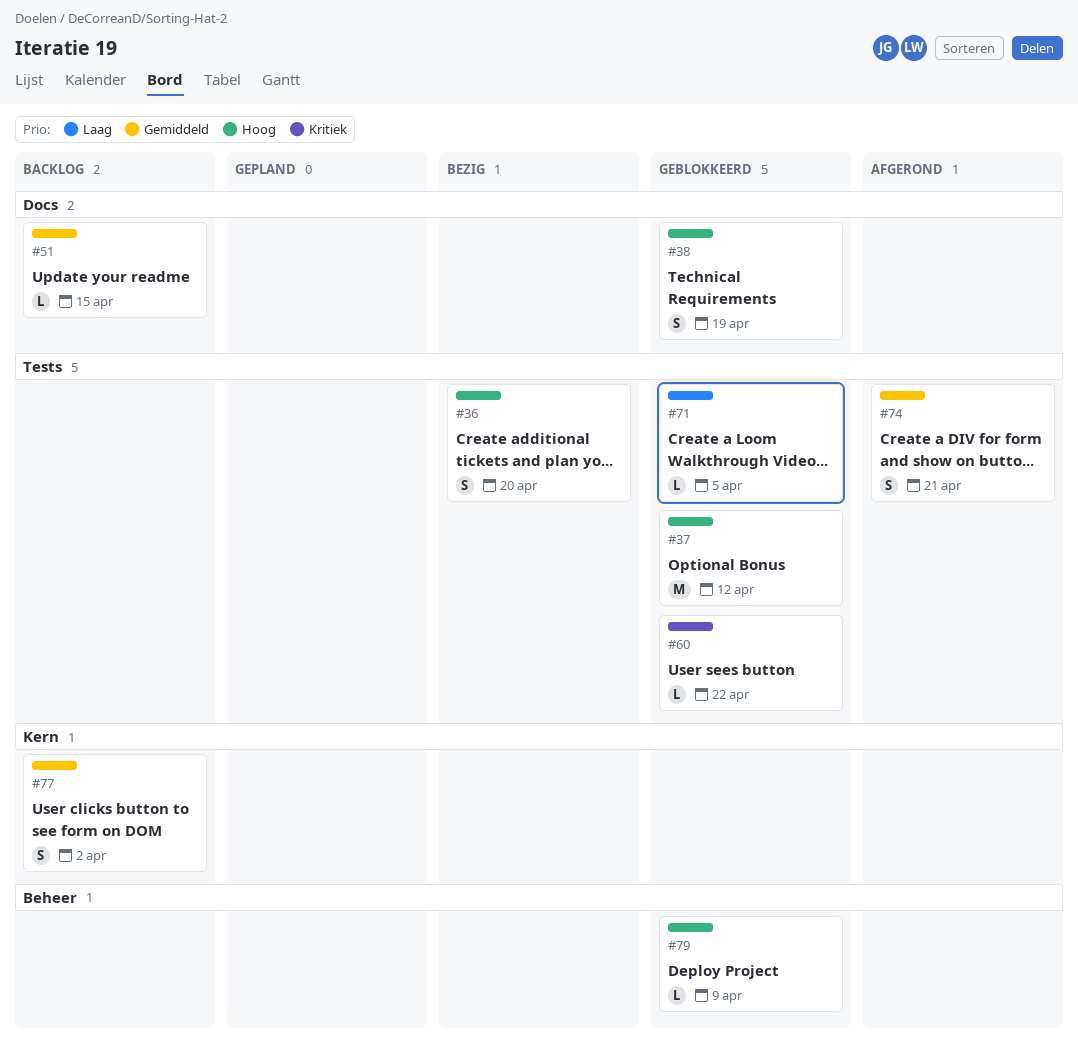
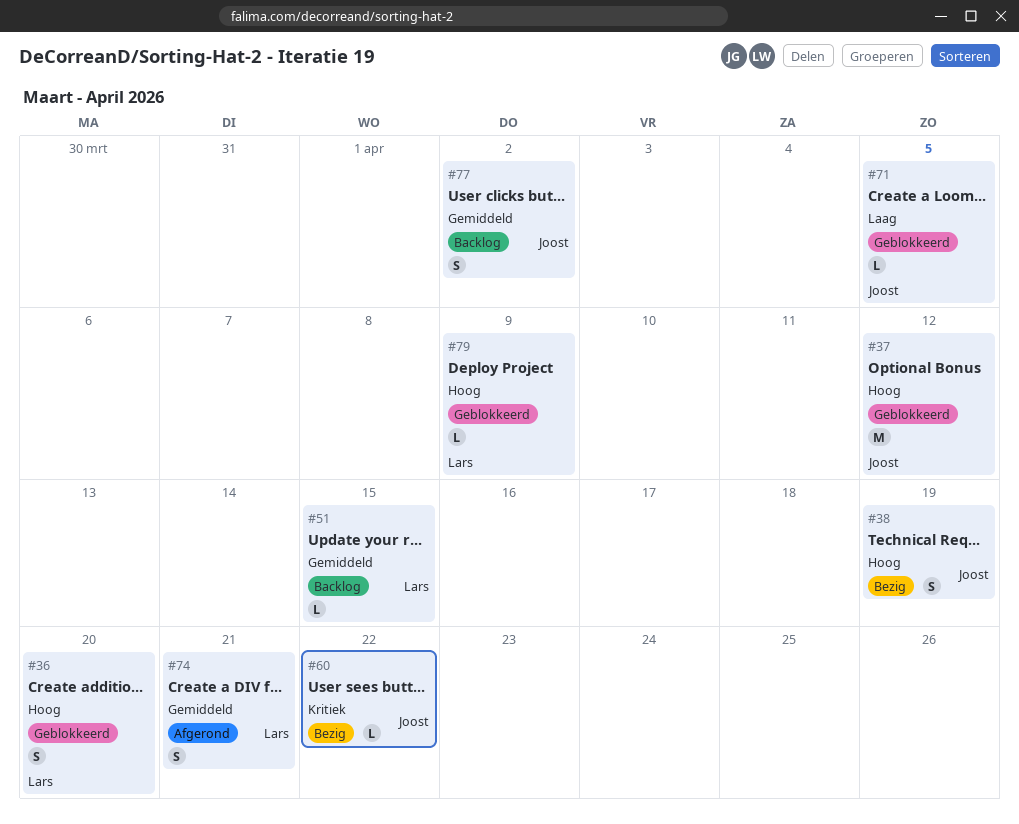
#36, status: Bezig -> Geblokkeerd
#38, status: Geblokkeerd -> Bezig
#60, status: Geblokkeerd -> Bezig

